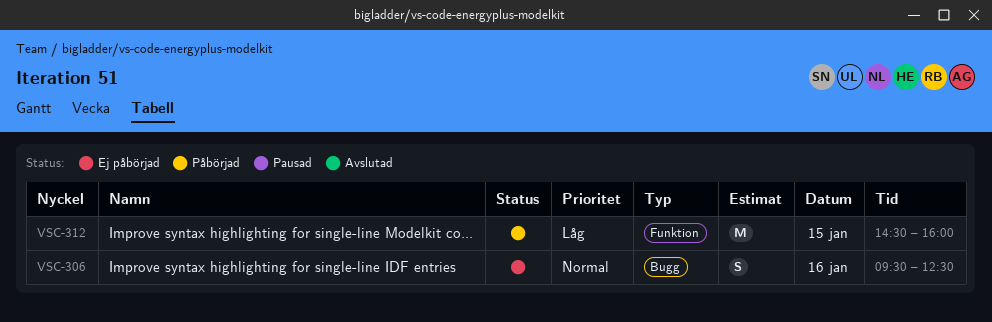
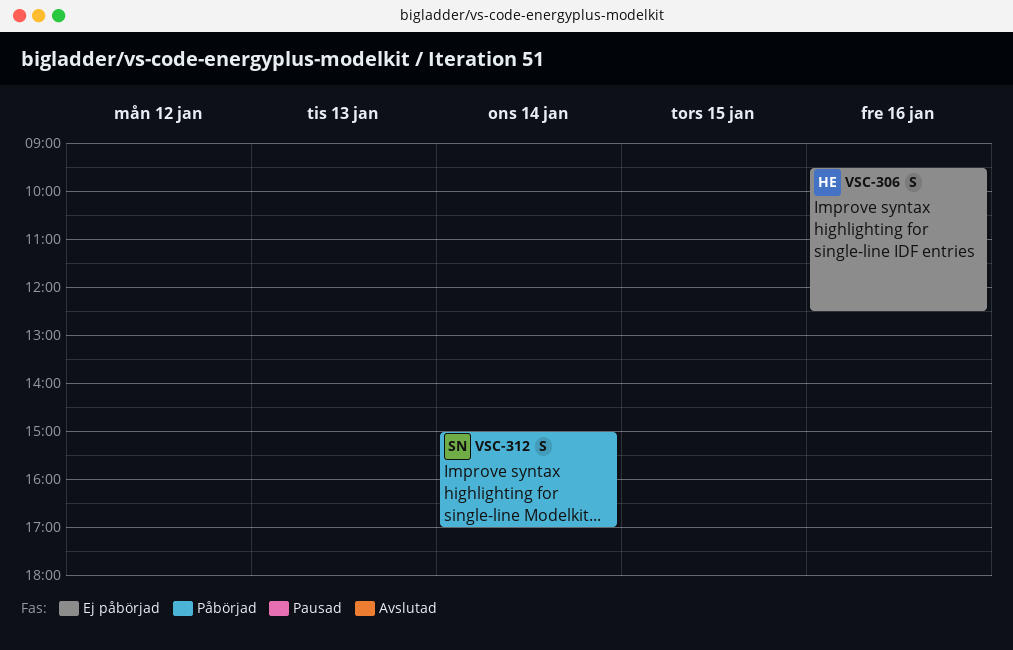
VSC-312, estimate: M -> S
VSC-312, day: Jan 15 -> Jan 14
VSC-312, begins: 14:30 -> 15:00
VSC-312, ends: 16:00 -> 17:00

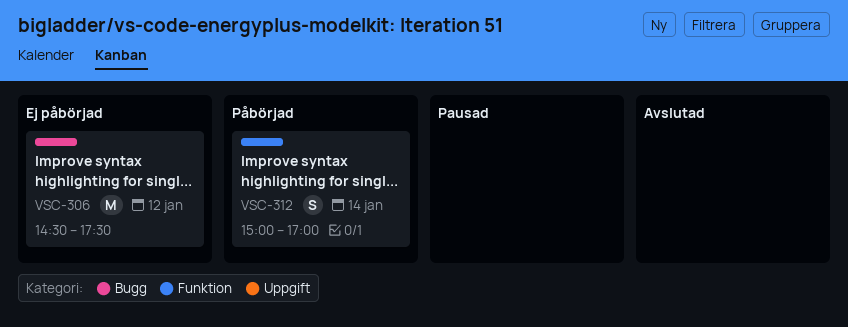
VSC-306, estimate: S -> M
VSC-306, day: Jan 16 -> Jan 12
VSC-306, begins: 09:30 -> 14:30
VSC-306, ends: 12:30 -> 17:30

